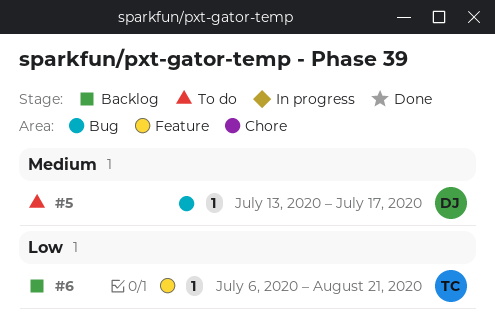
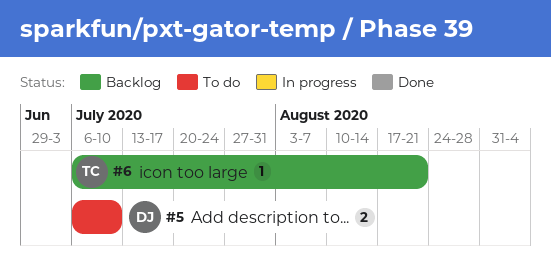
#5, estimate: 1 -> 2
#5, start: Jul 13 -> Jul 6
#5, due: Jul 17 -> Jul 10

